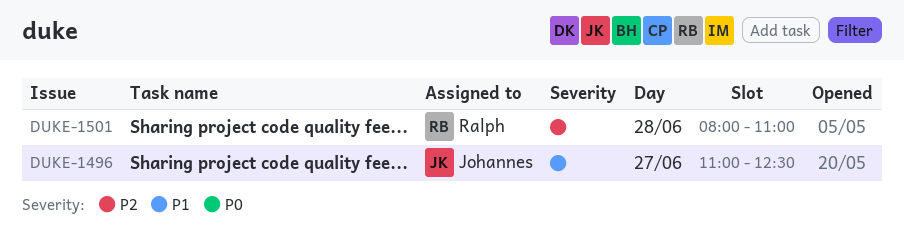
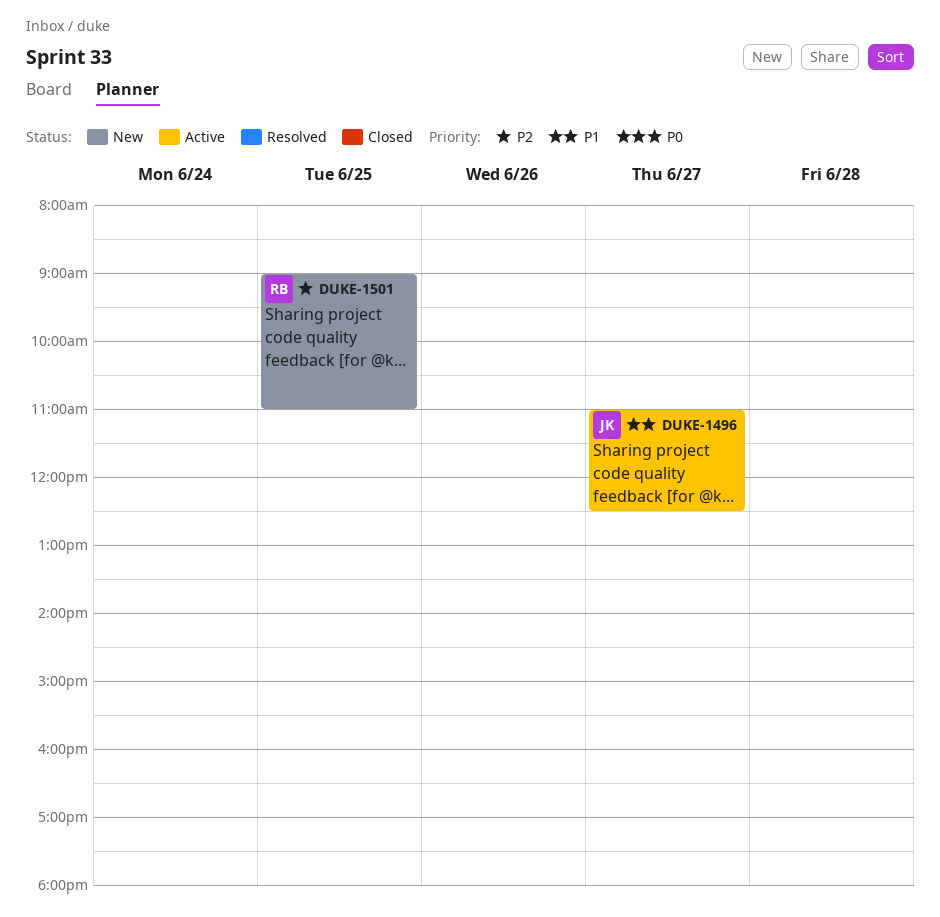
DUKE-1501, day: Jun 28 -> Jun 25
DUKE-1501, begins: 08:00 -> 09:00

